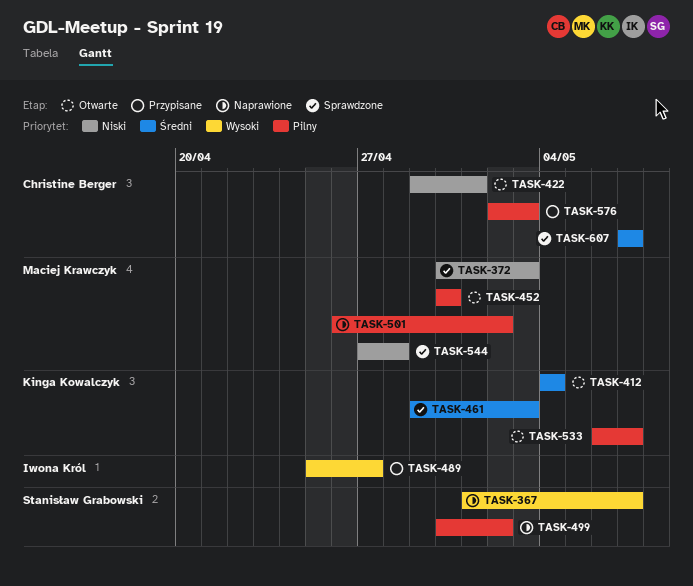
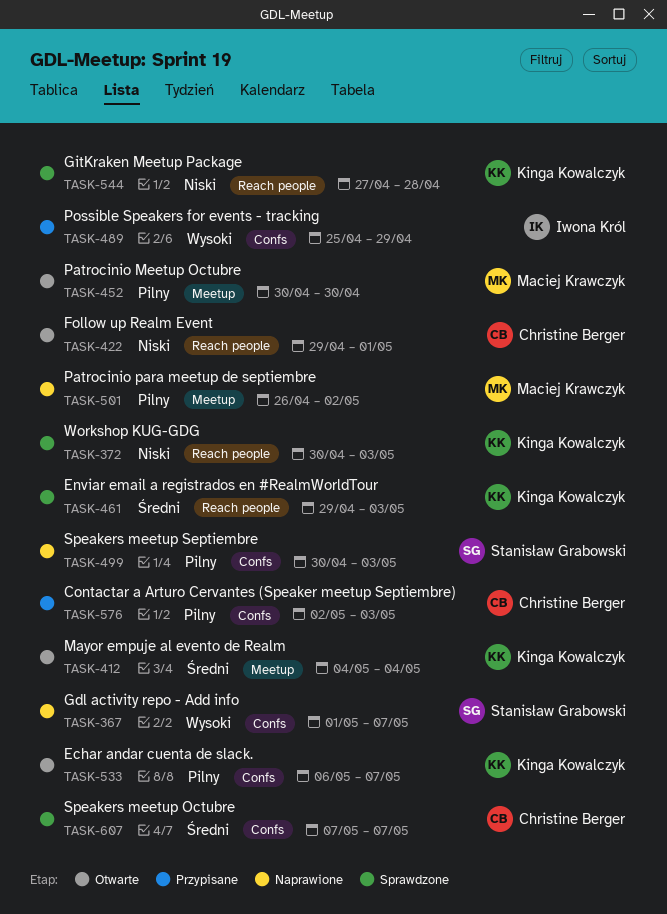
TASK-372, owner: Maciej Krawczyk -> Kinga Kowalczyk
TASK-489, due: Apr 27 -> Apr 29
TASK-499, due: May 2 -> May 3
TASK-544, owner: Maciej Krawczyk -> Kinga Kowalczyk

